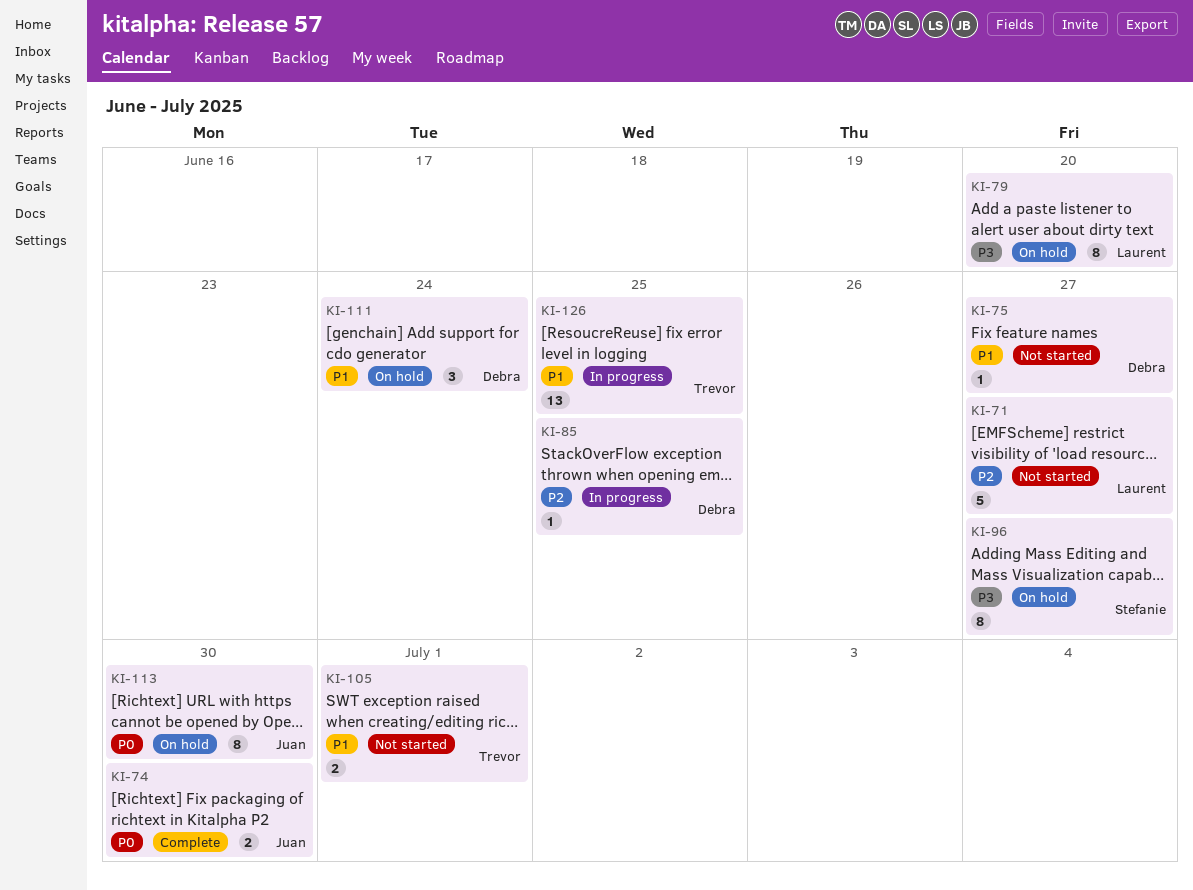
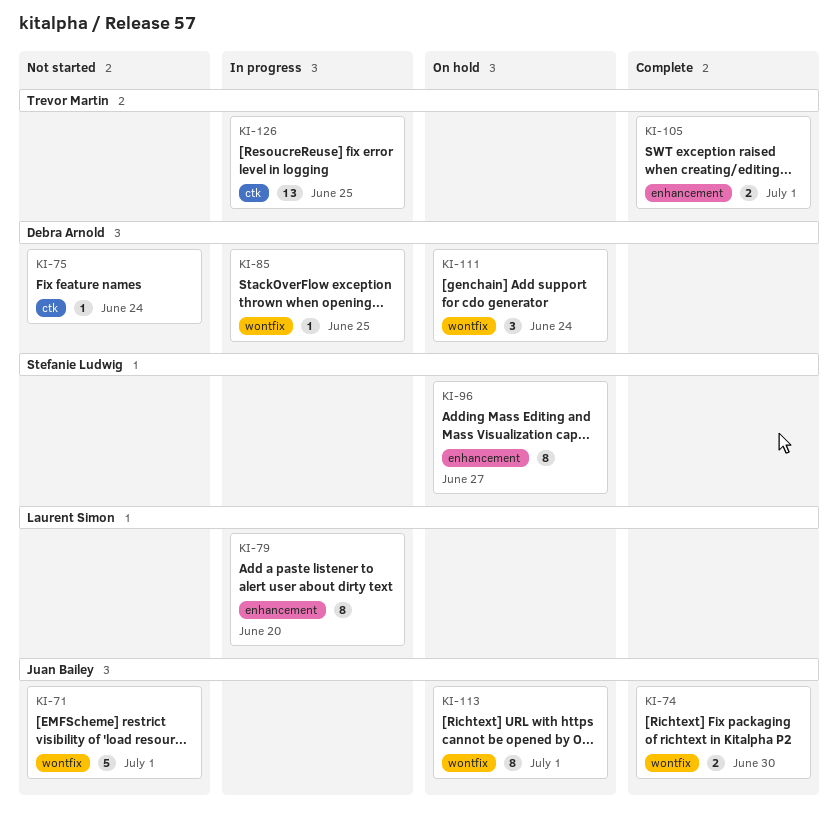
KI-71, owner: Laurent Simon -> Juan Bailey
KI-71, due: Jun 27 -> Jul 1
KI-75, due: Jun 27 -> Jun 24
KI-79, status: On hold -> In progress
KI-105, status: Not started -> Complete
KI-113, due: Jun 30 -> Jul 1

